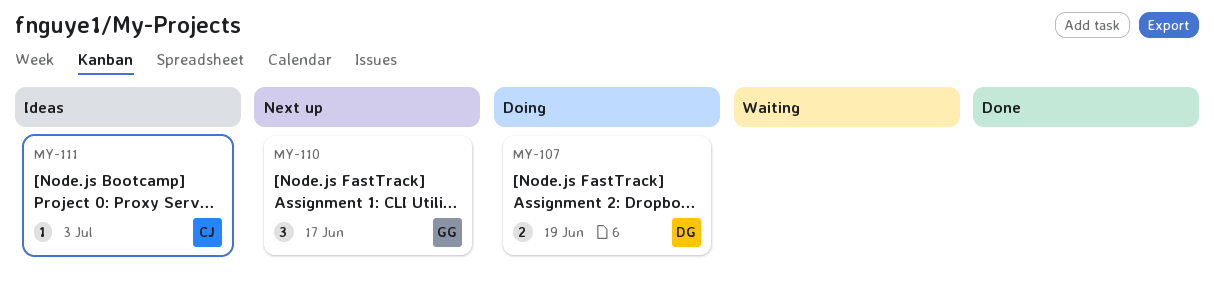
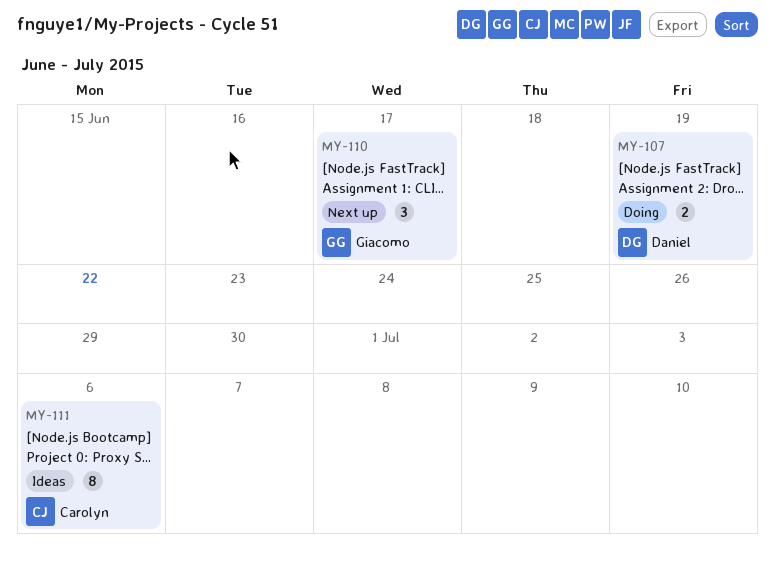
MY-111, estimate: 1 -> 8
MY-111, due: Jul 3 -> Jul 6

